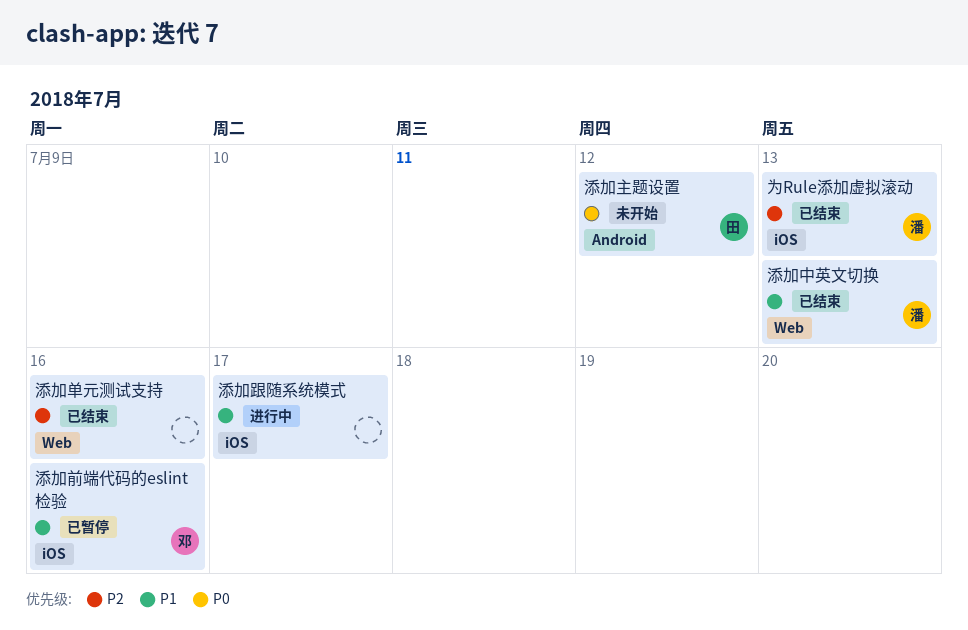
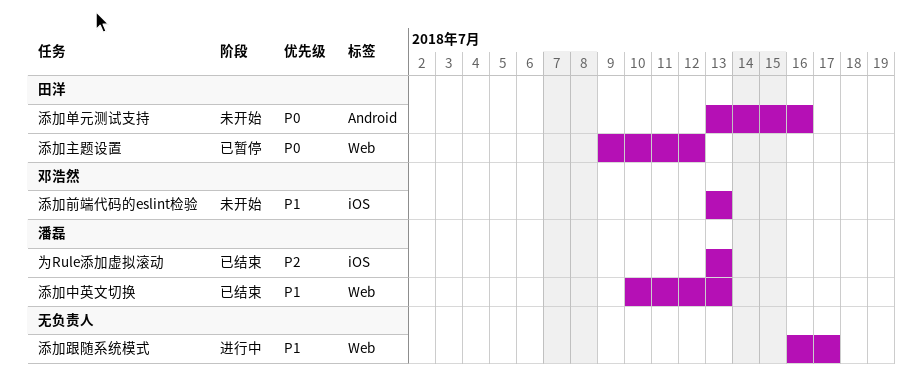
添加主题设置, status: 未开始 -> 已暂停
添加主题设置, label: Android -> Web
添加前端代码的eslint检验, status: 已暂停 -> 未开始
添加前端代码的eslint检验, due: Jul 16 -> Jul 13
添加单元测试支持, status: 已结束 -> 未开始
添加单元测试支持, owner: none -> 田洋
添加单元测试支持, priority: P2 -> P0
添加单元测试支持, label: Web -> Android
添加跟随系统模式, label: iOS -> Web

